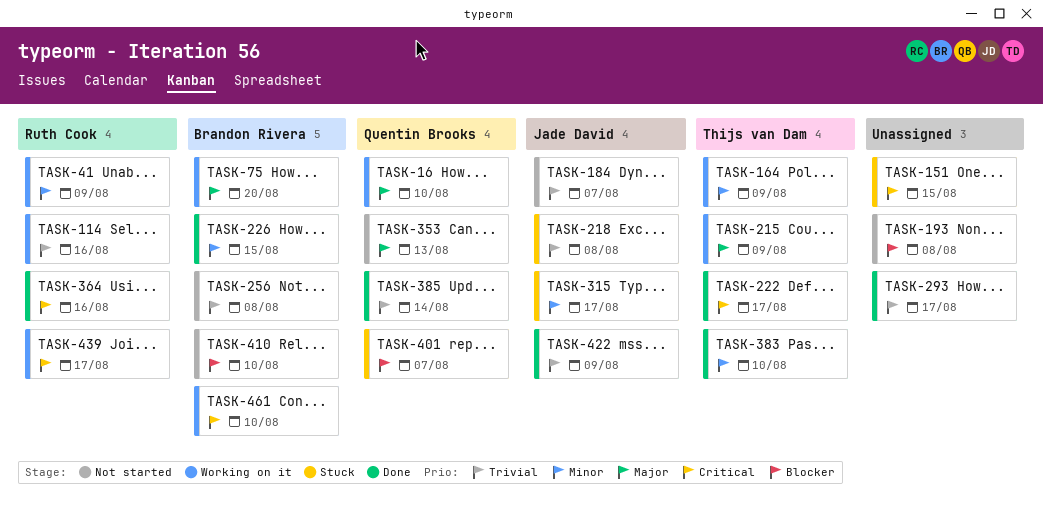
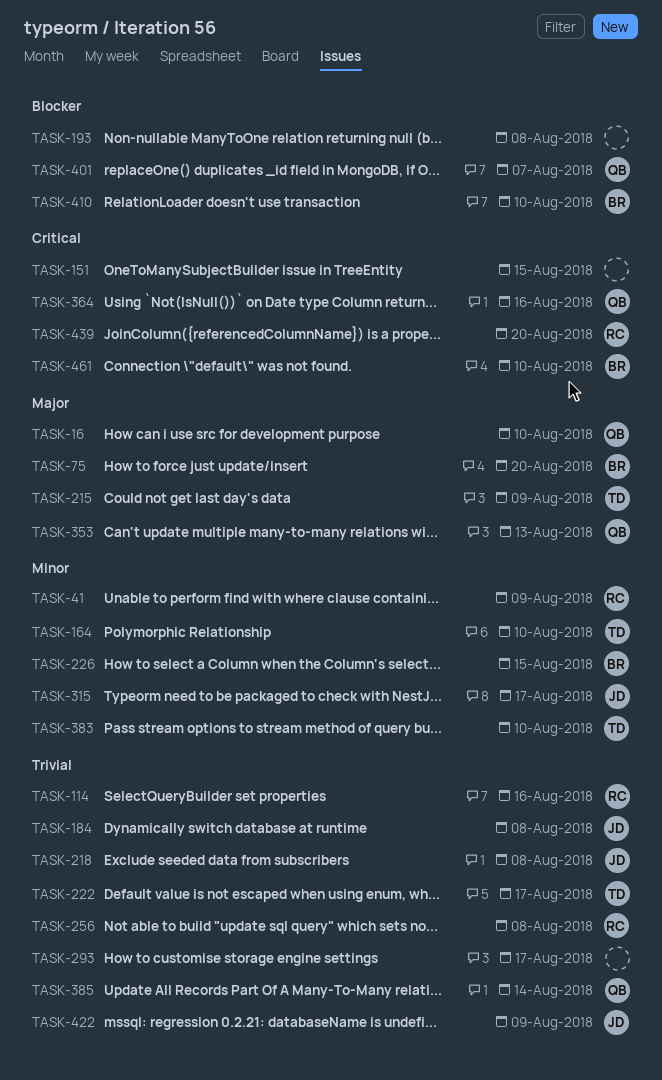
TASK-164, due: Aug 9 -> Aug 10
TASK-184, due: Aug 7 -> Aug 8
TASK-222, priority: Critical -> Trivial
TASK-256, owner: Brandon Rivera -> Ruth Cook
TASK-364, owner: Ruth Cook -> Quentin Brooks
TASK-439, due: Aug 17 -> Aug 20

